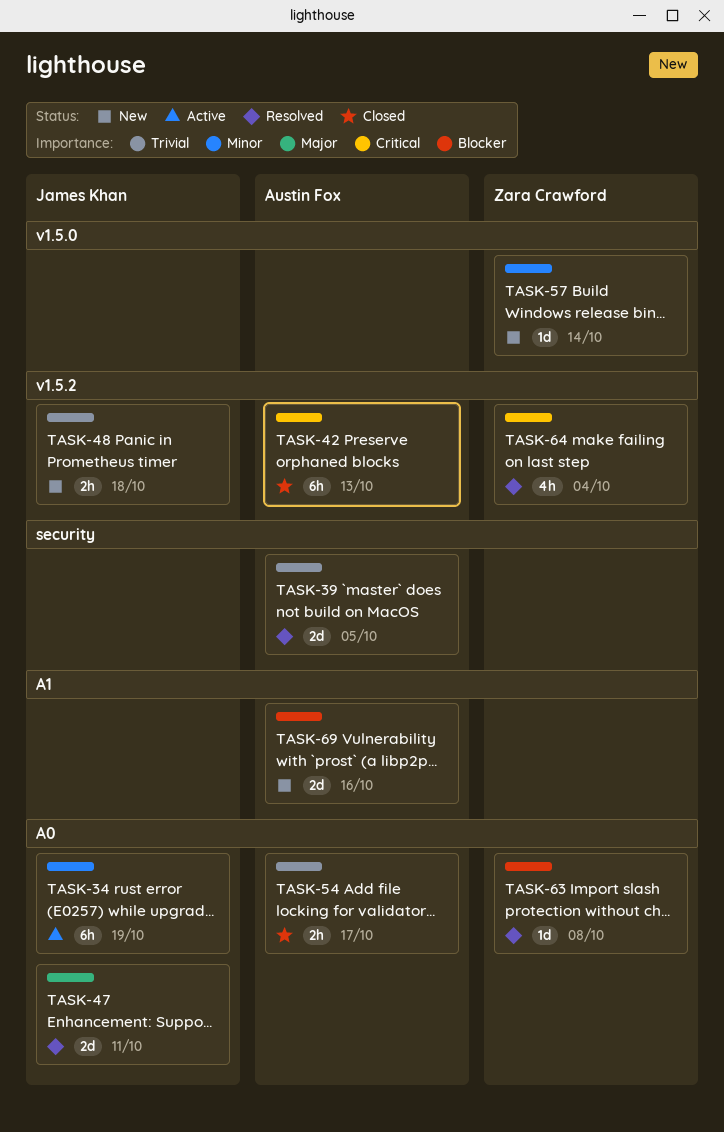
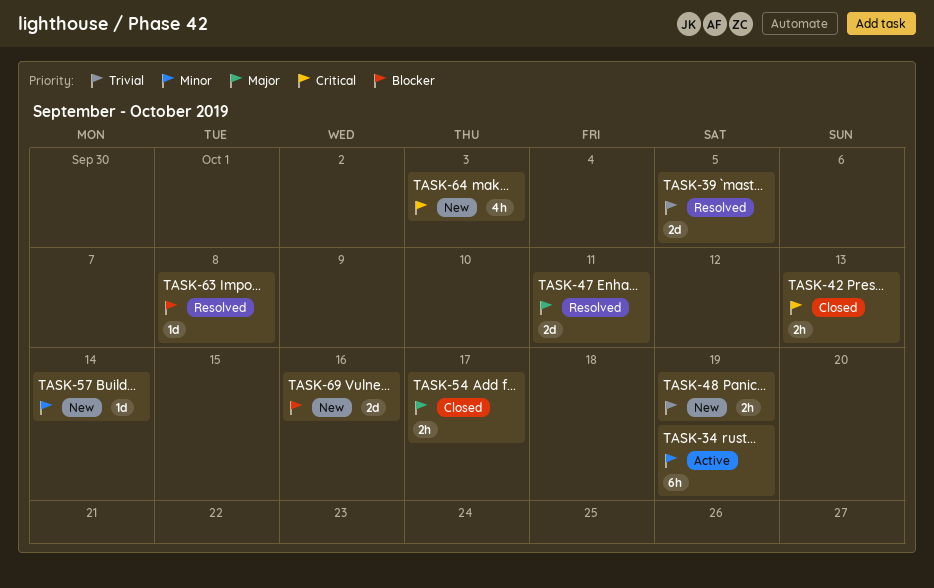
TASK-42, estimate: 6h -> 2h
TASK-48, due: Oct 18 -> Oct 19
TASK-54, priority: Trivial -> Major
TASK-64, status: Resolved -> New
TASK-64, due: Oct 4 -> Oct 3

